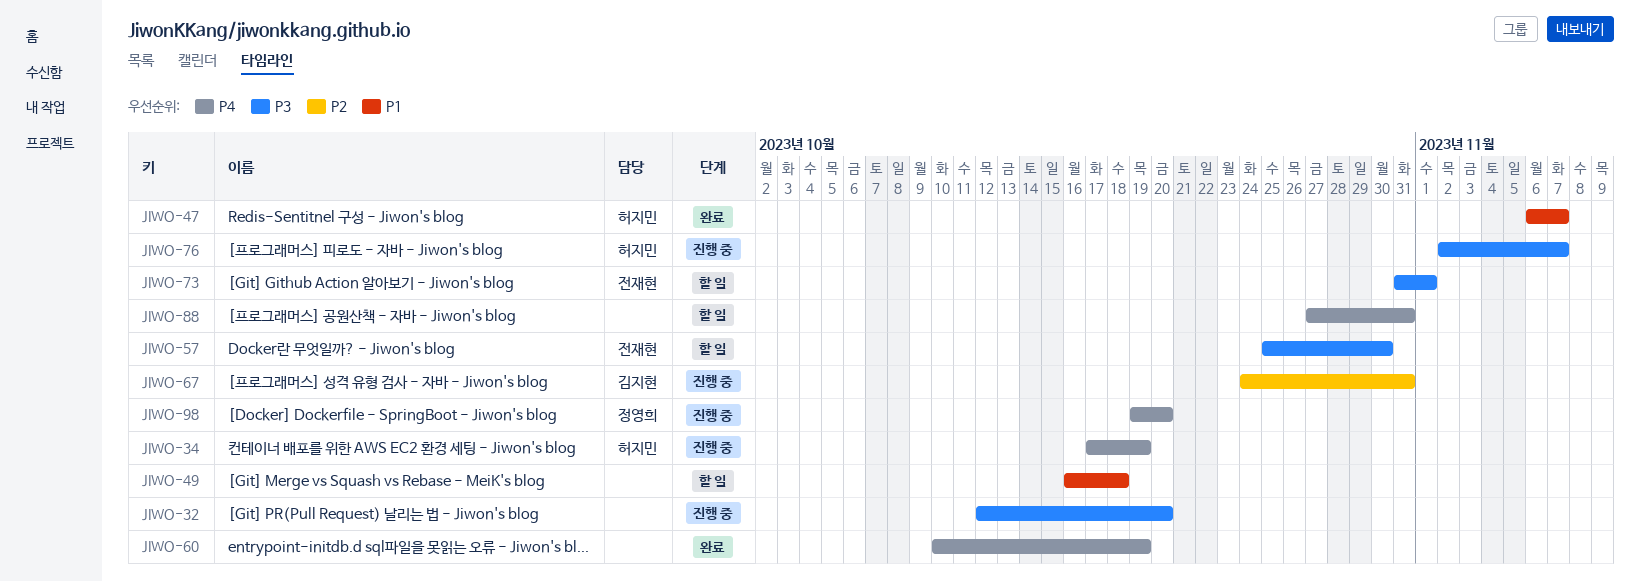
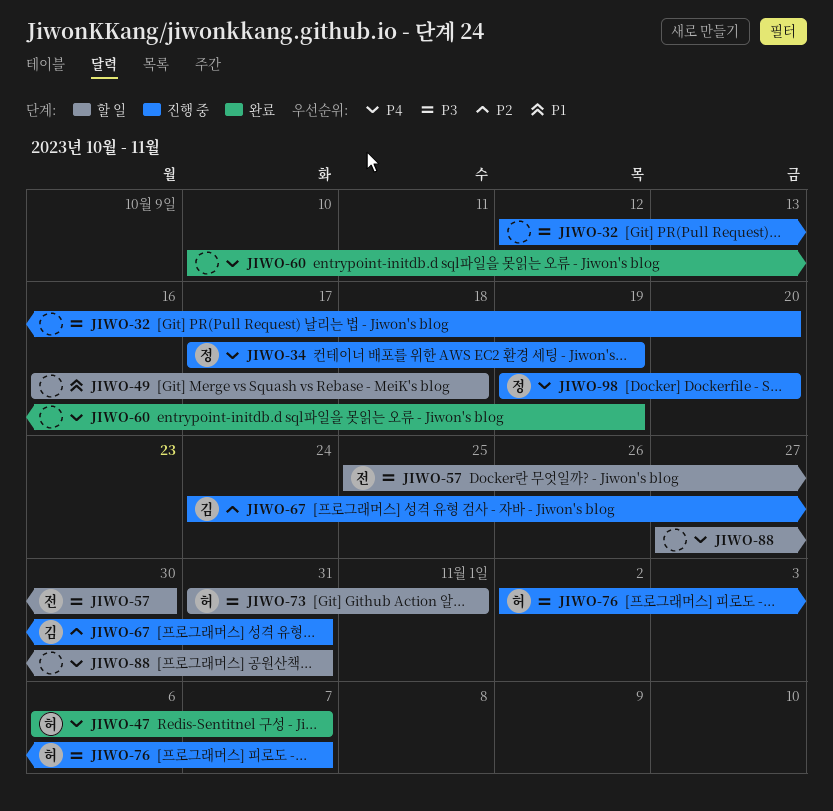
JIWO-34, owner: 허지민 -> 정영희
JIWO-47, priority: P1 -> P4
JIWO-73, owner: 전재현 -> 허지민

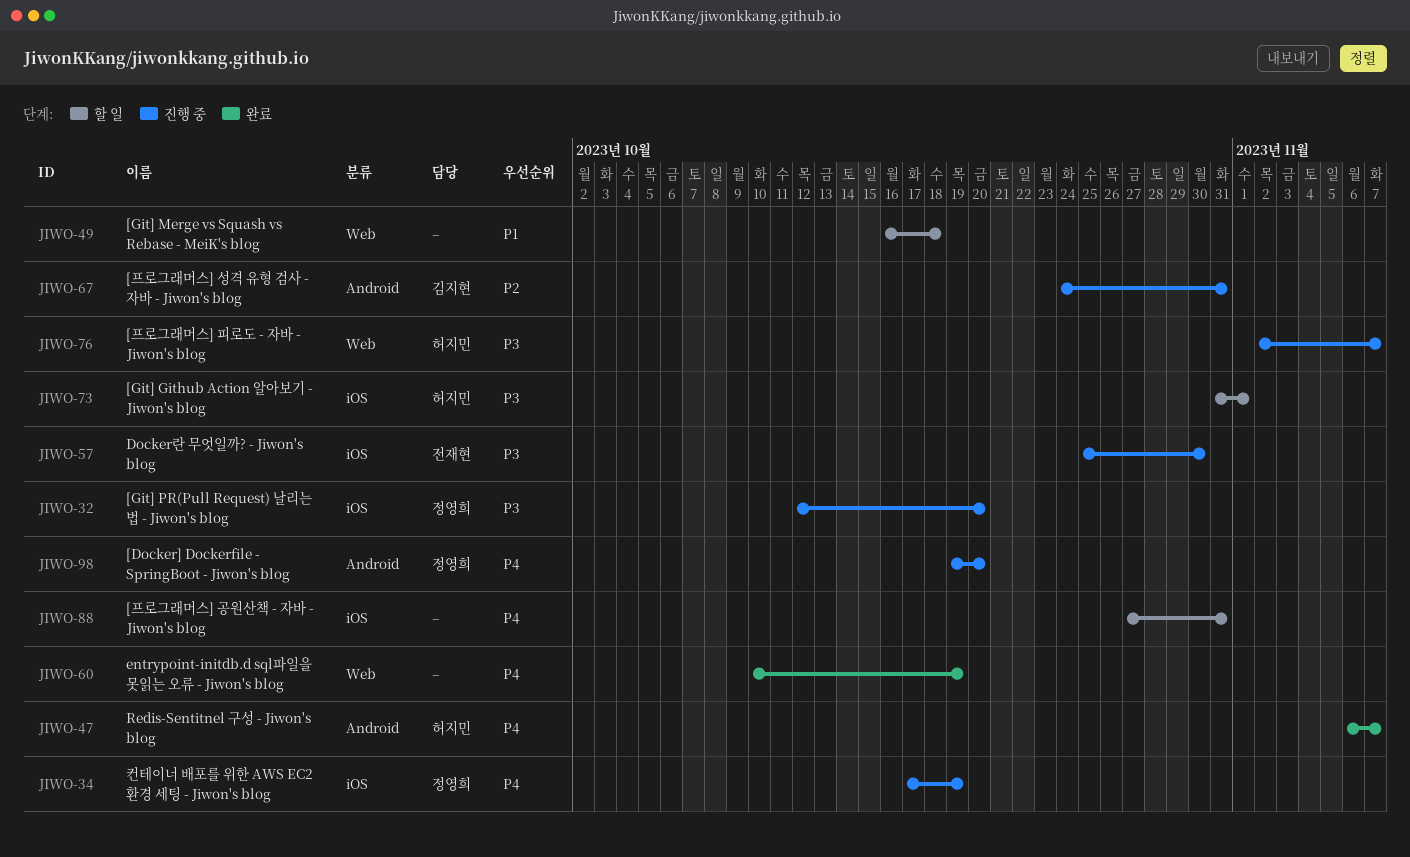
JIWO-32, owner: none -> 정영희
JIWO-57, status: 할 일 -> 진행 중

